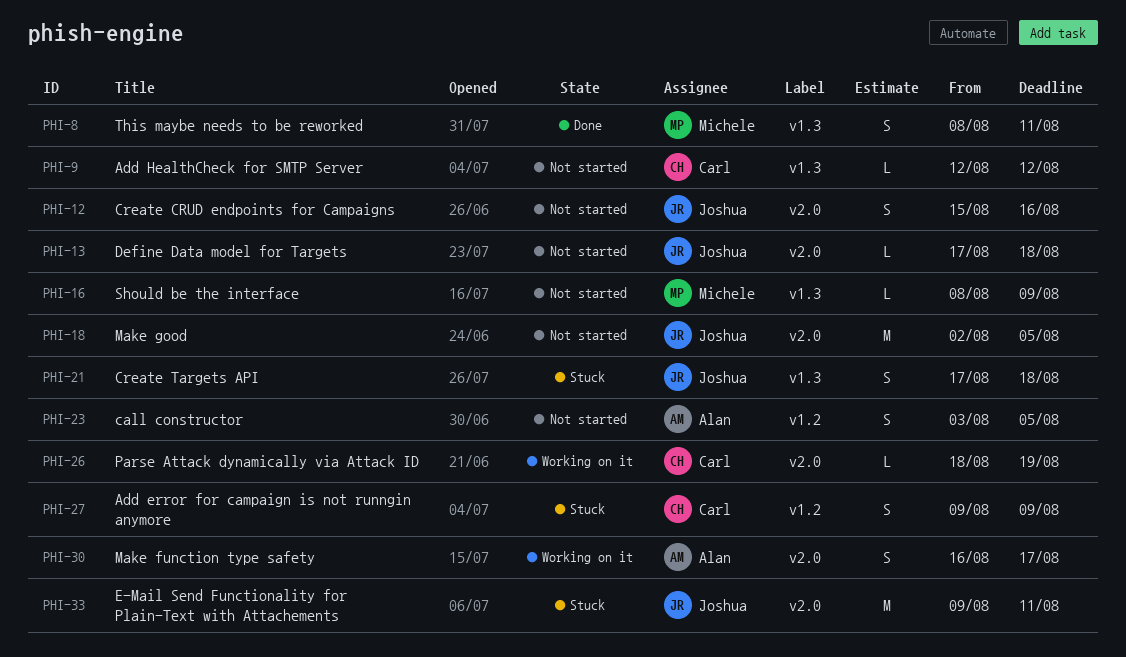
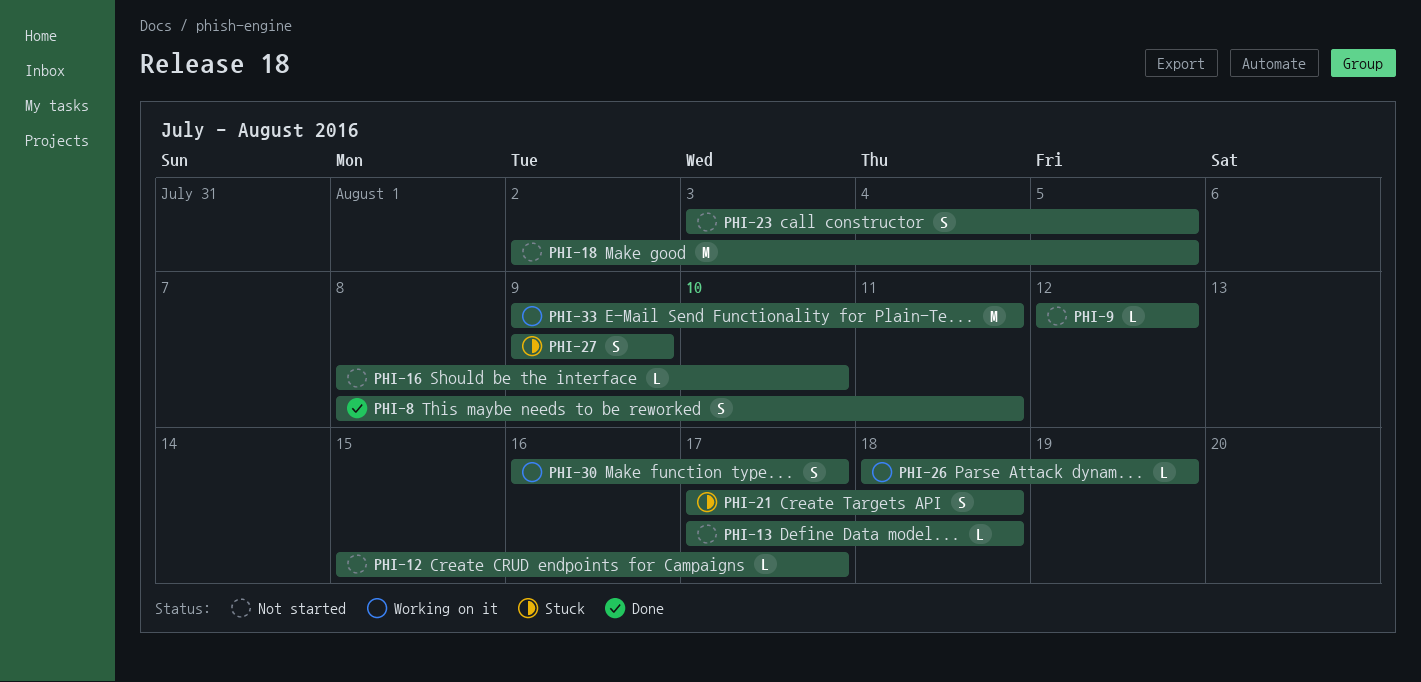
PHI-12, estimate: S -> L
PHI-12, due: Aug 16 -> Aug 17
PHI-16, due: Aug 9 -> Aug 10
PHI-33, status: Stuck -> Working on it

